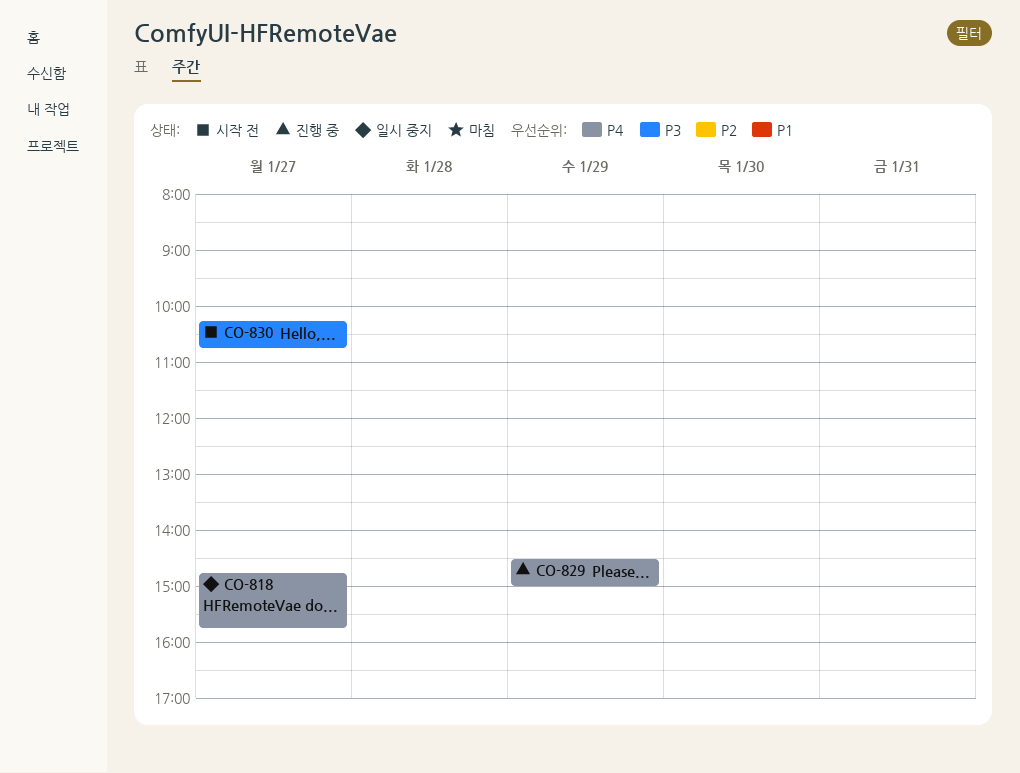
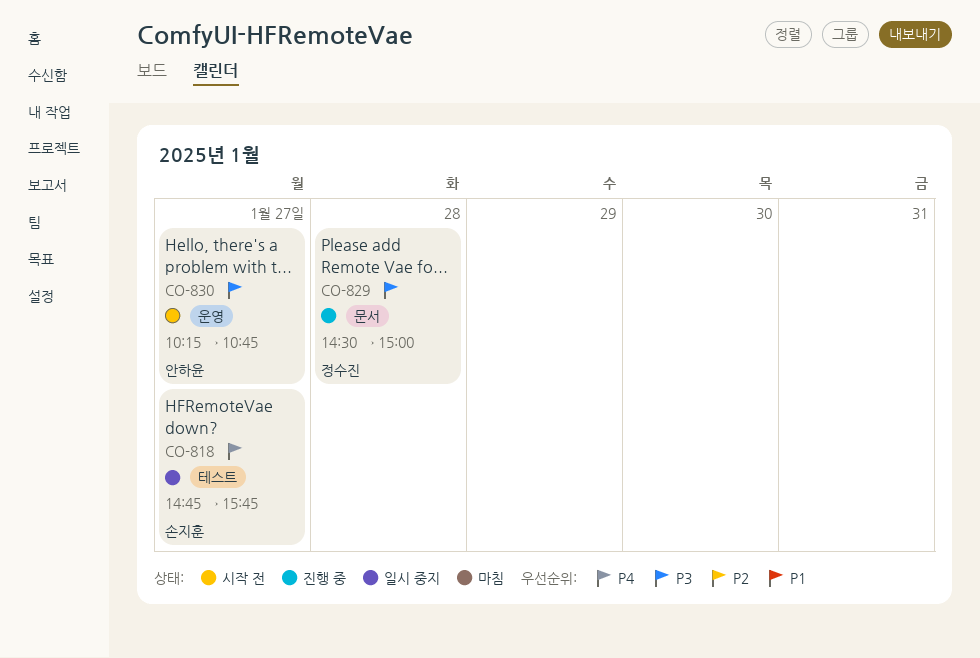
CO-829, priority: P4 -> P3
CO-829, day: Jan 29 -> Jan 28

